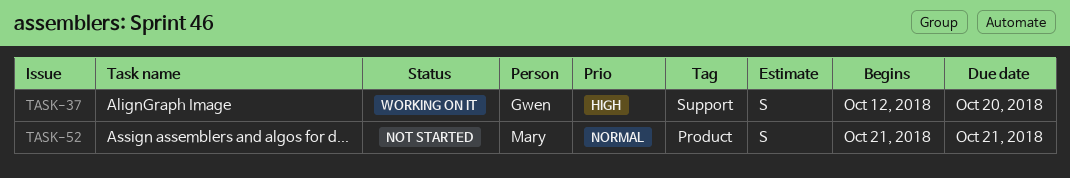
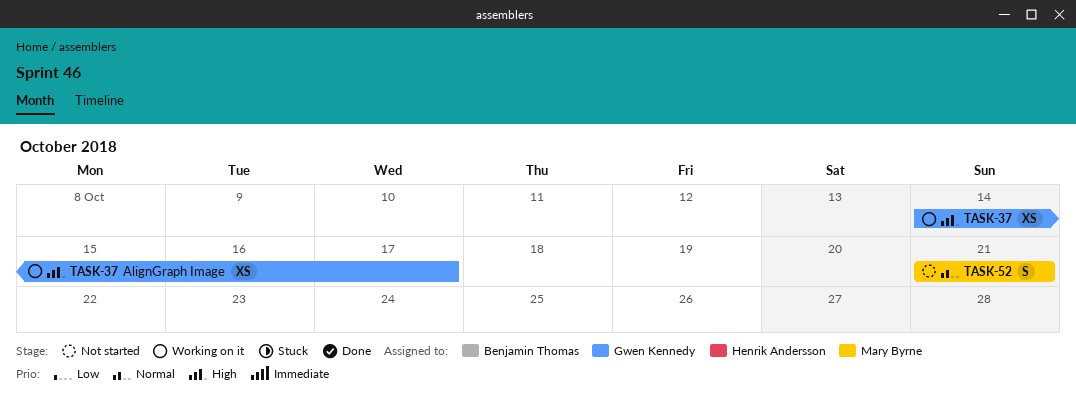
TASK-37, estimate: S -> XS
TASK-37, start: Oct 12 -> Oct 14
TASK-37, due: Oct 20 -> Oct 17

